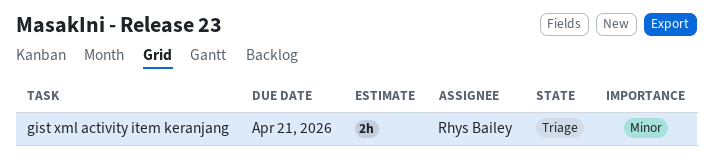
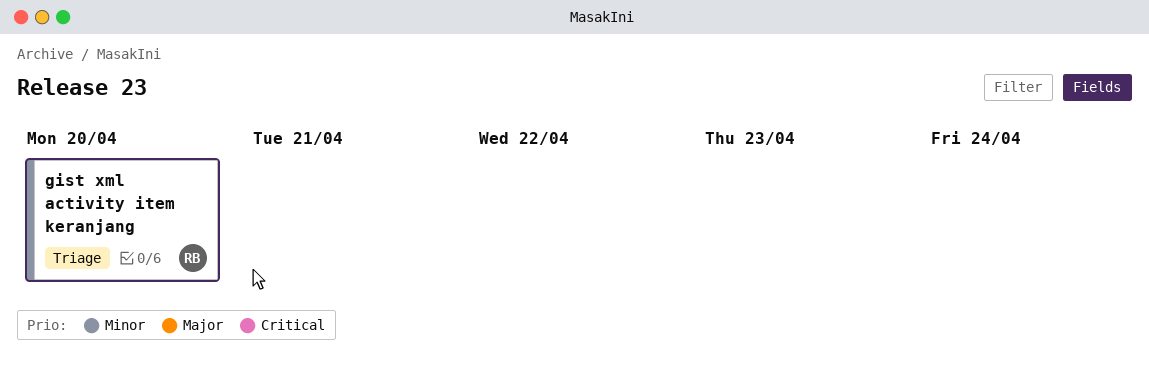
gist xml activity item keranjang, due: Apr 21 -> Apr 20

